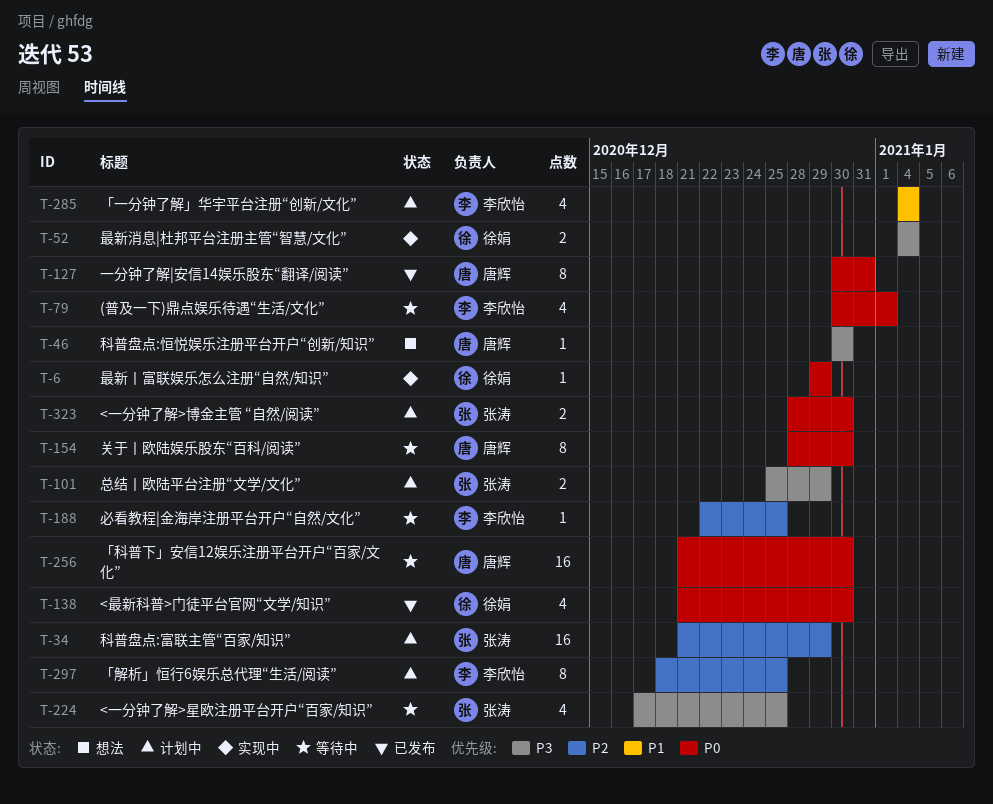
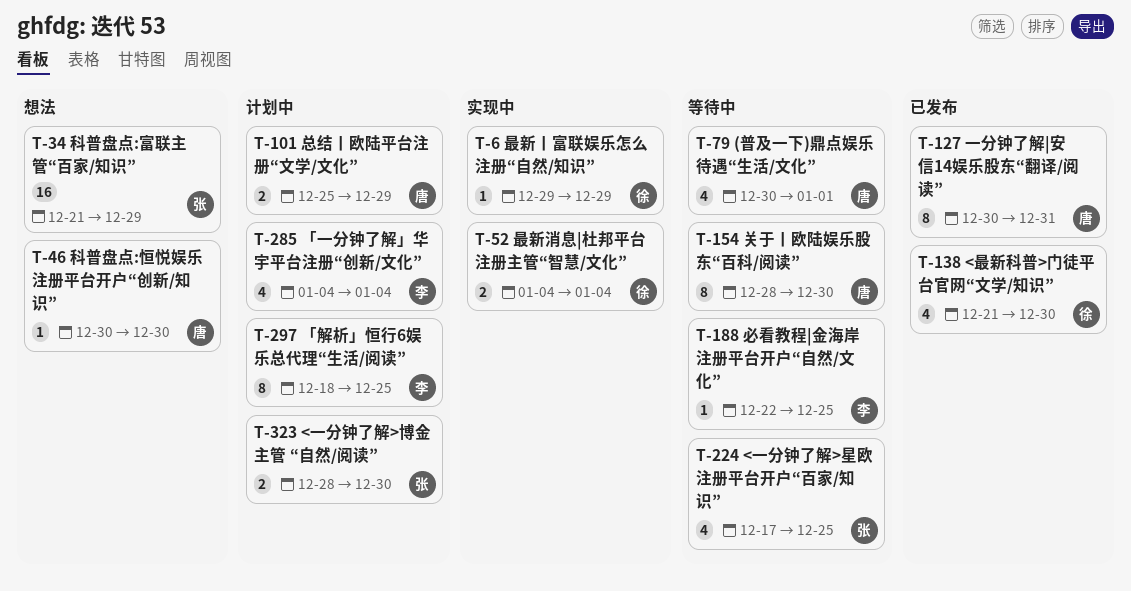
T-34, status: 计划中 -> 想法
T-79, owner: 李欣怡 -> 唐辉
T-101, owner: 张涛 -> 唐辉
T-256: present -> none

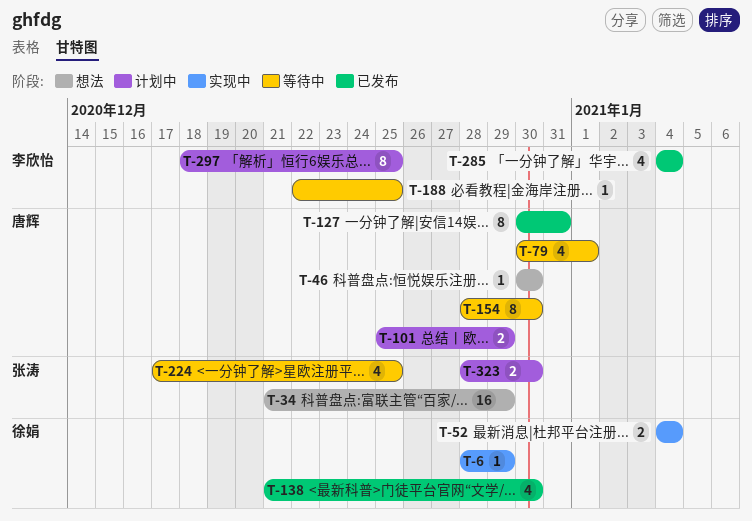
T-6, start: Dec 29 -> Dec 28
T-285, status: 计划中 -> 已发布

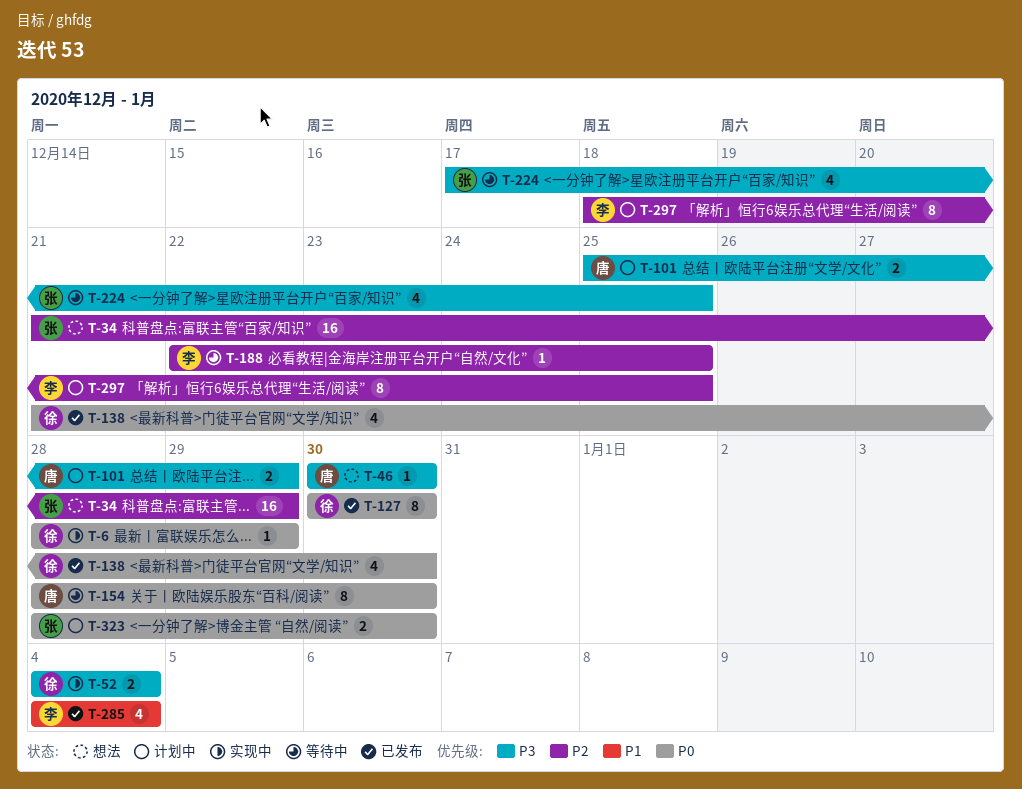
T-79: present -> none
T-127, owner: 唐辉 -> 徐娟
T-127, due: Dec 31 -> Dec 30

